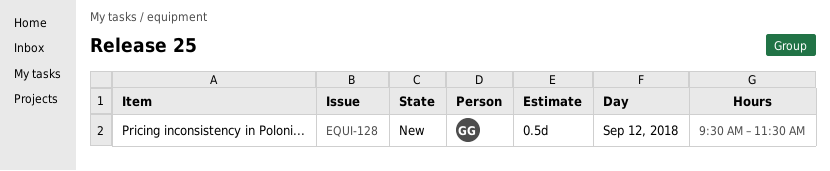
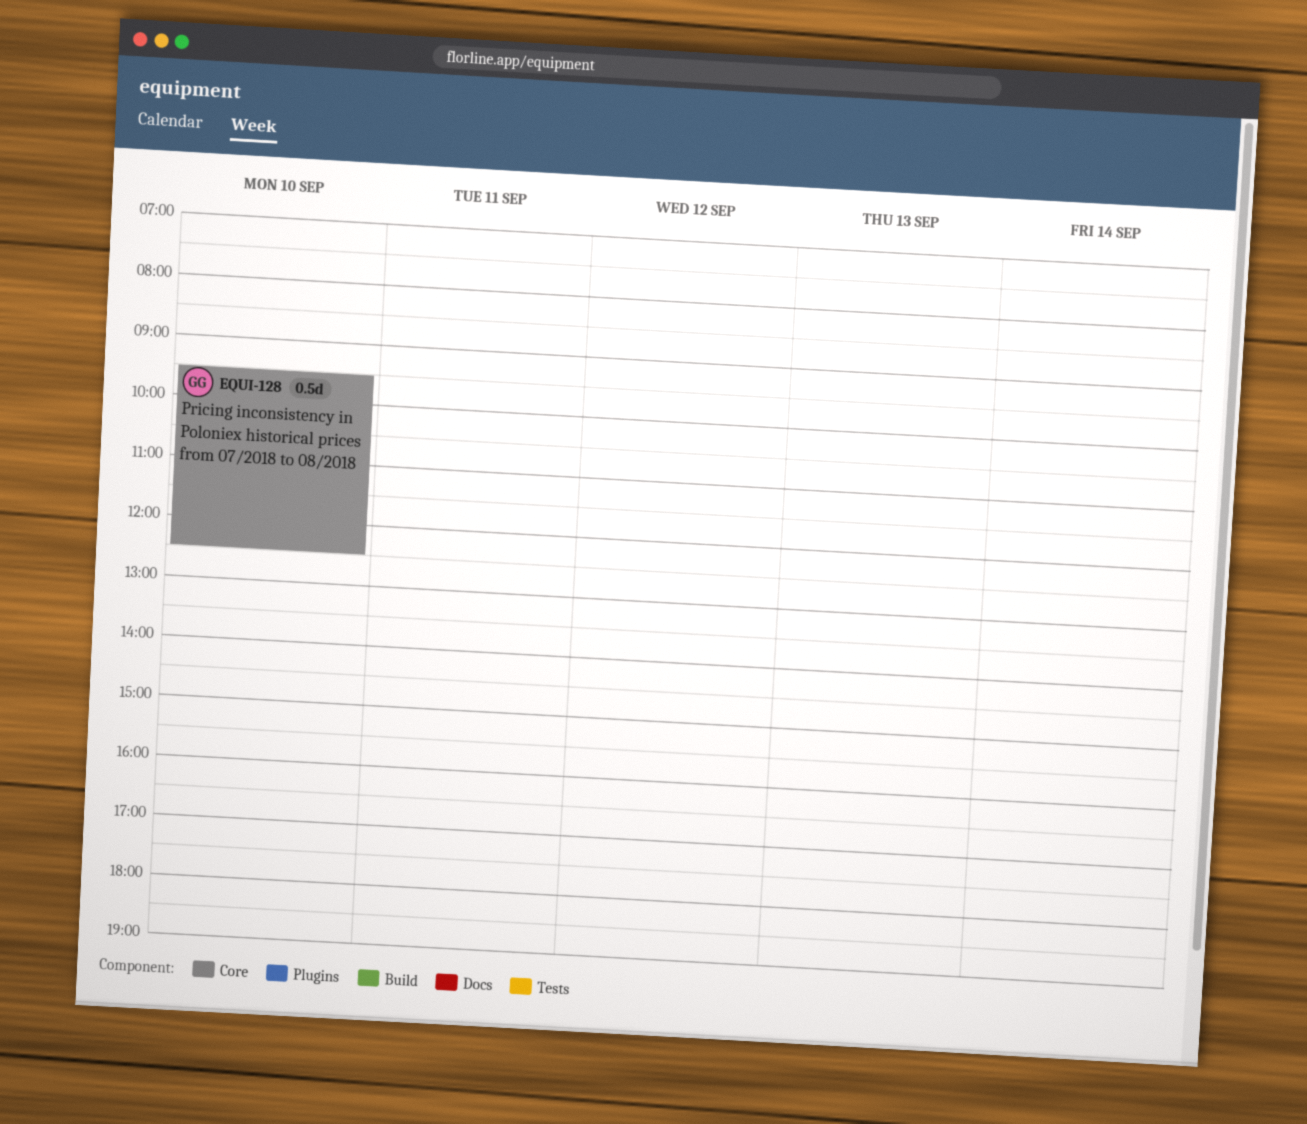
EQUI-128, day: Sep 12 -> Sep 10
EQUI-128, ends: 11:30 -> 12:30

